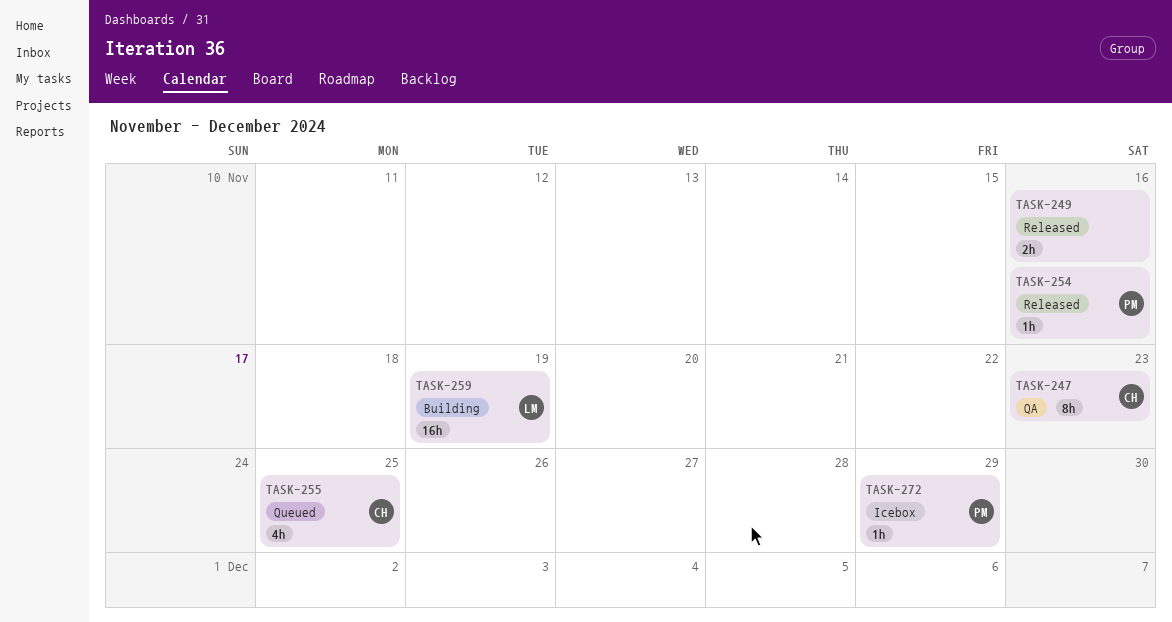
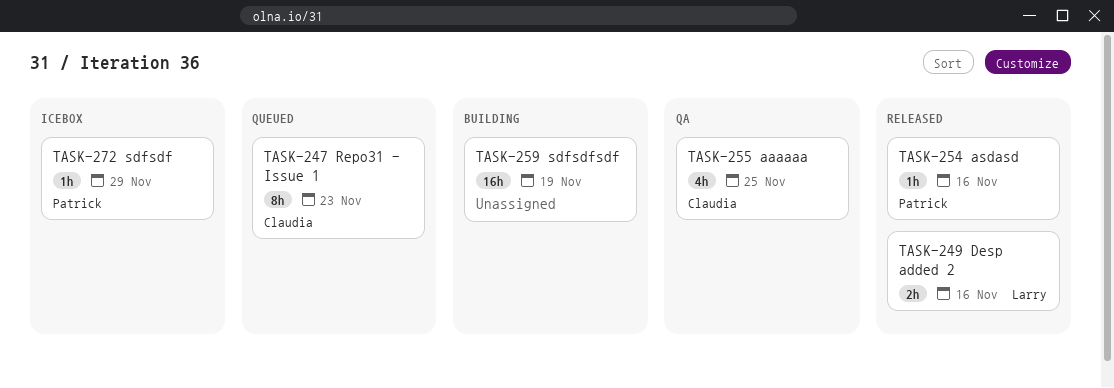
TASK-247, status: QA -> Queued
TASK-249, owner: none -> Larry
TASK-255, status: Queued -> QA
TASK-259, owner: Larry -> none

